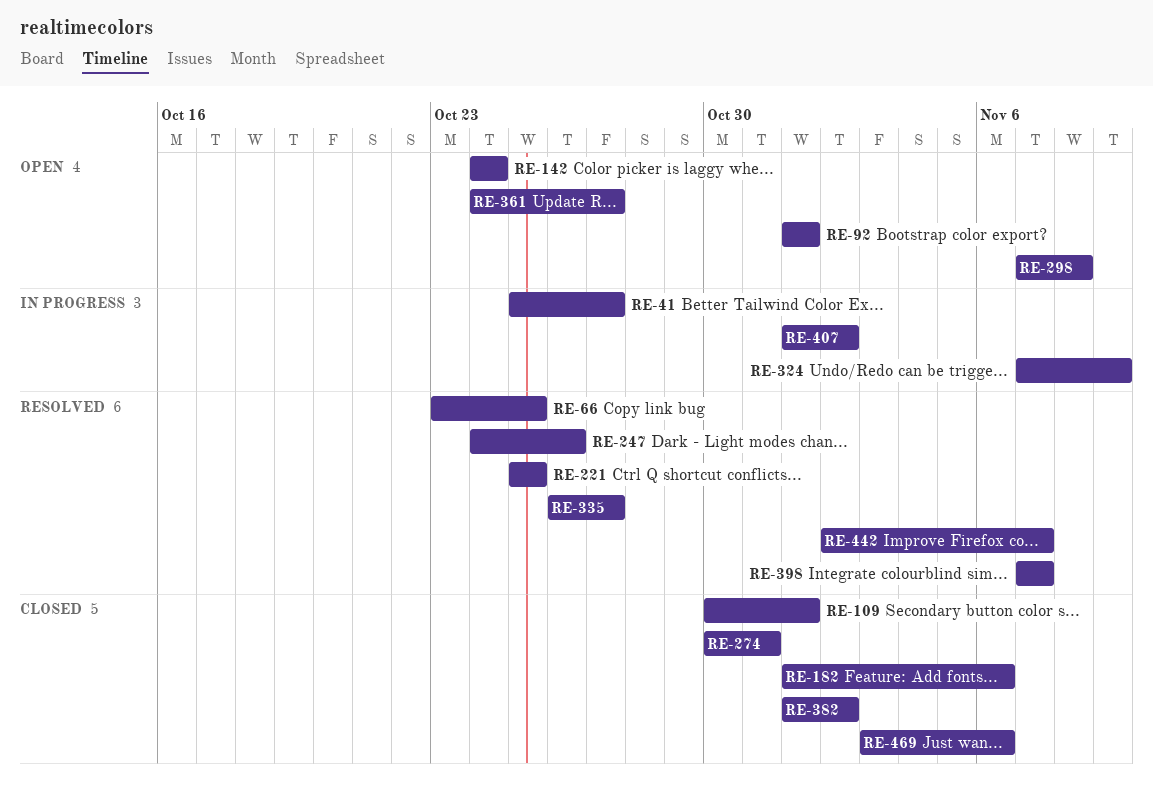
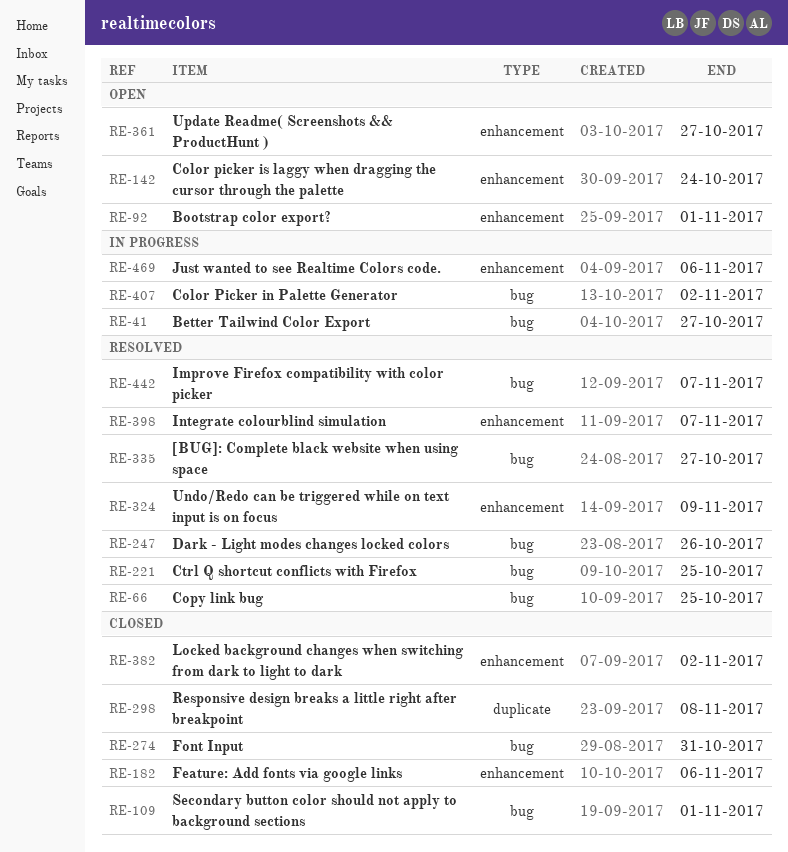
RE-298, status: Open -> Closed
RE-324, status: In progress -> Resolved
RE-469, status: Closed -> In progress

